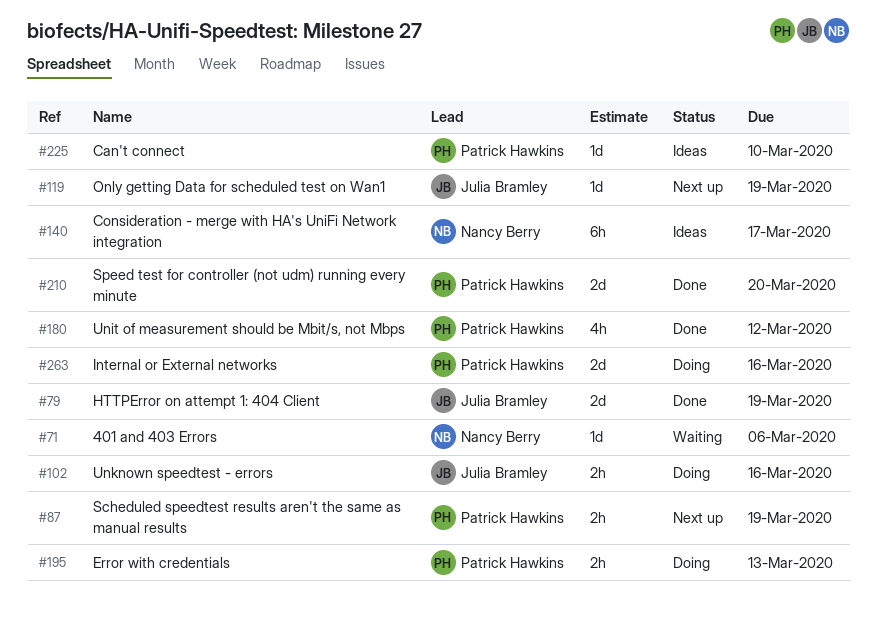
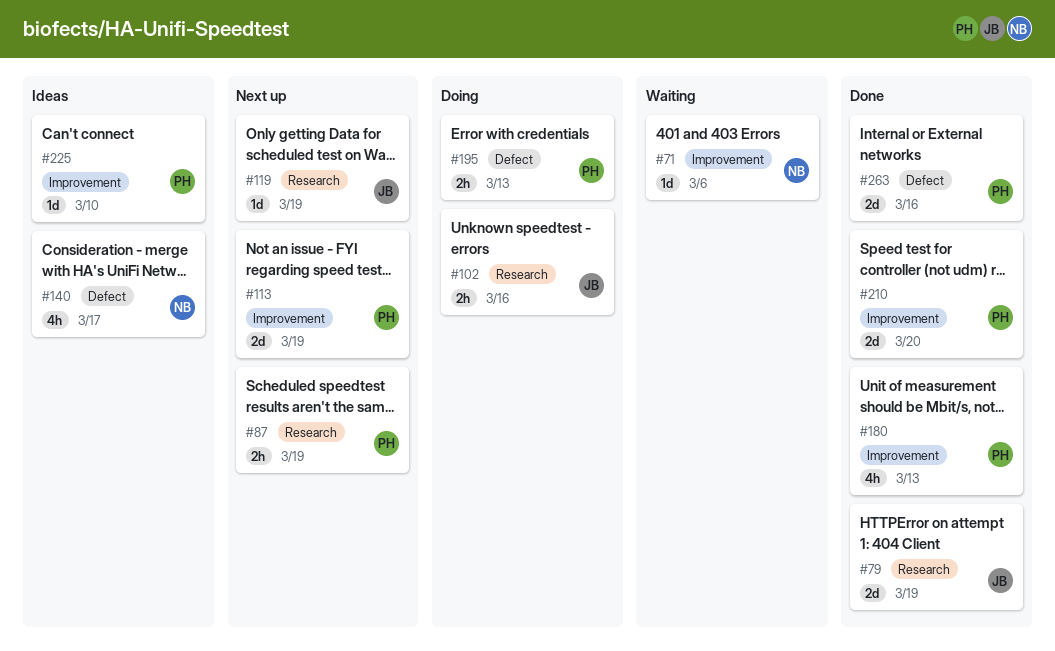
#113: none -> present
#140, estimate: 6h -> 4h
#180, due: Mar 12 -> Mar 13
#263, status: Doing -> Done

